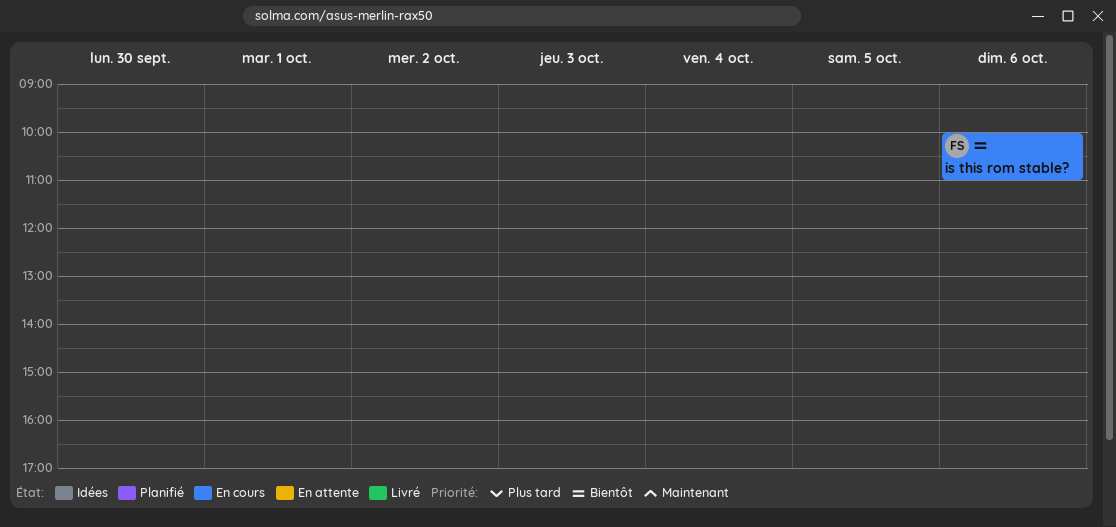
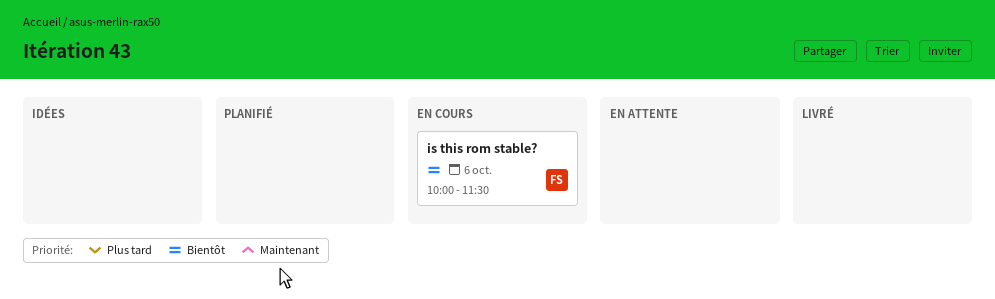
is this rom stable?, ends: 11:00 -> 11:30

